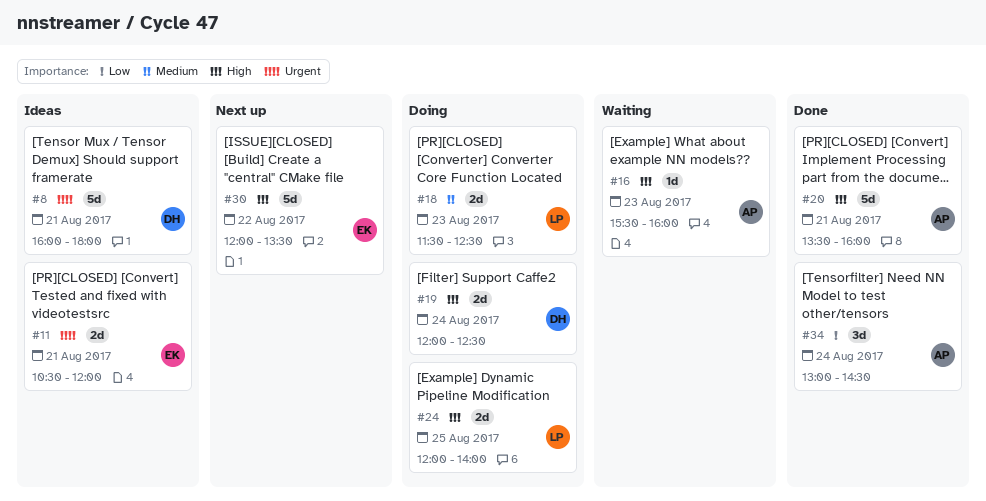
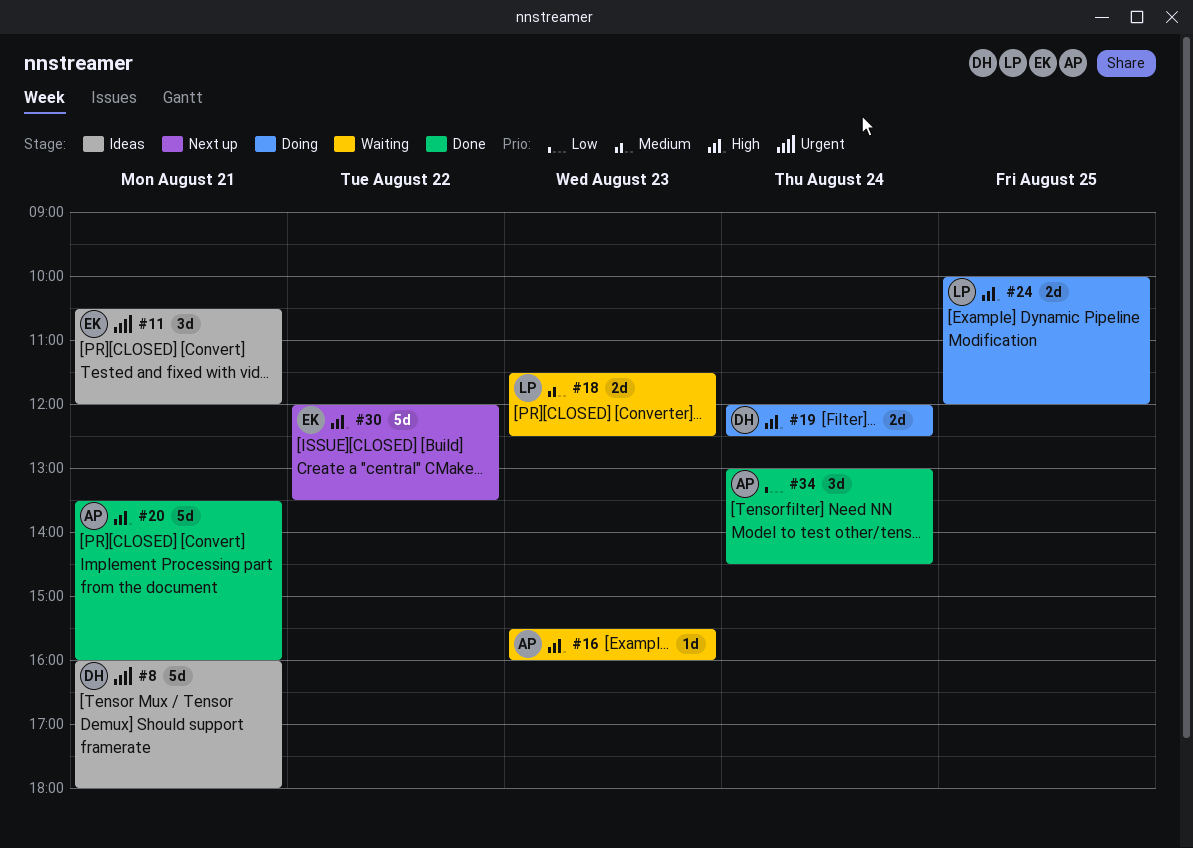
#11, estimate: 2d -> 3d
#18, status: Doing -> Waiting
#24, begins: 12:00 -> 10:00
#24, ends: 14:00 -> 12:00

